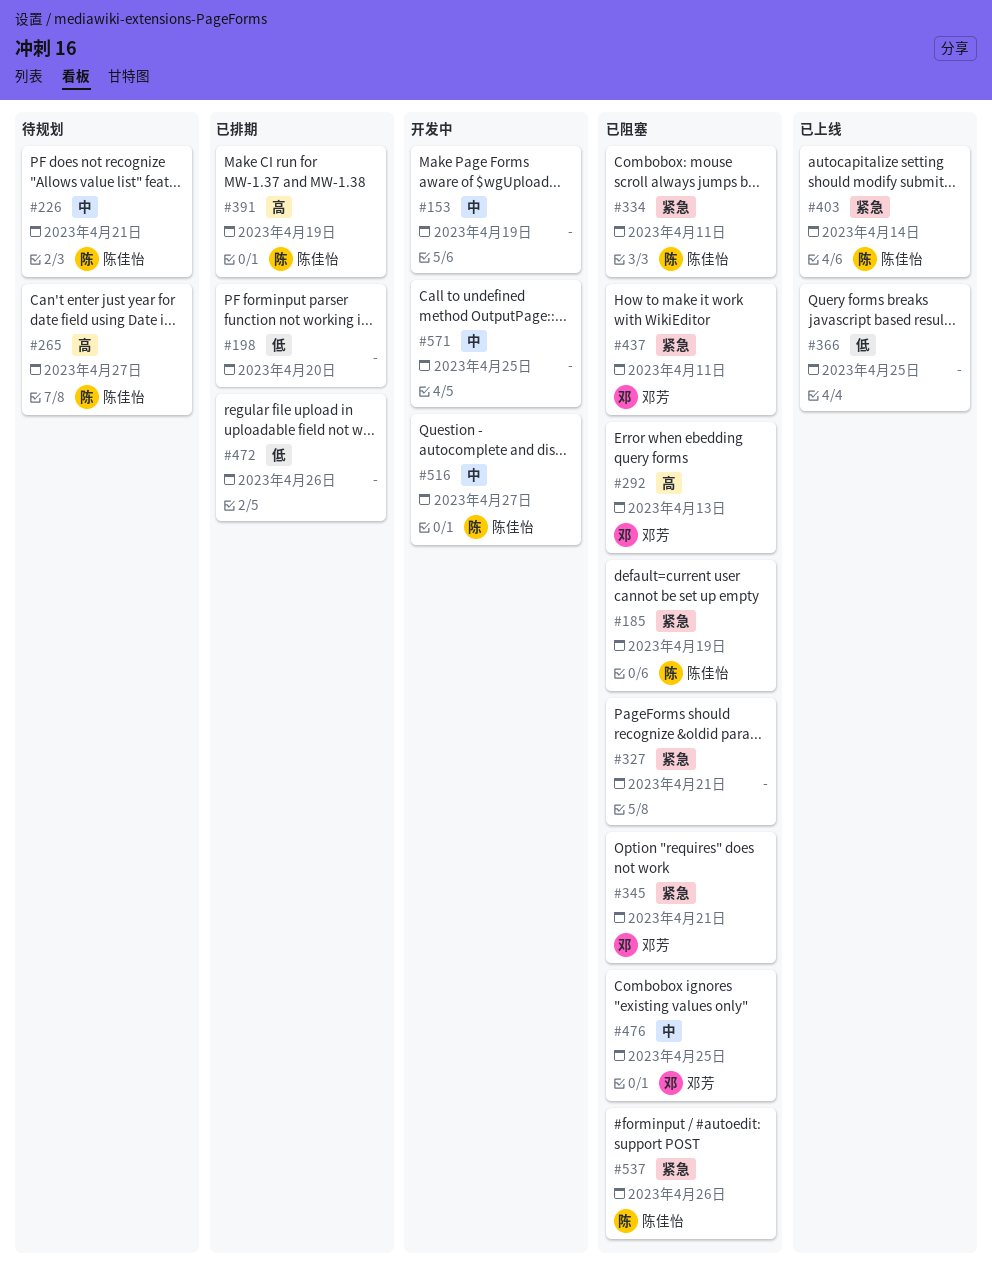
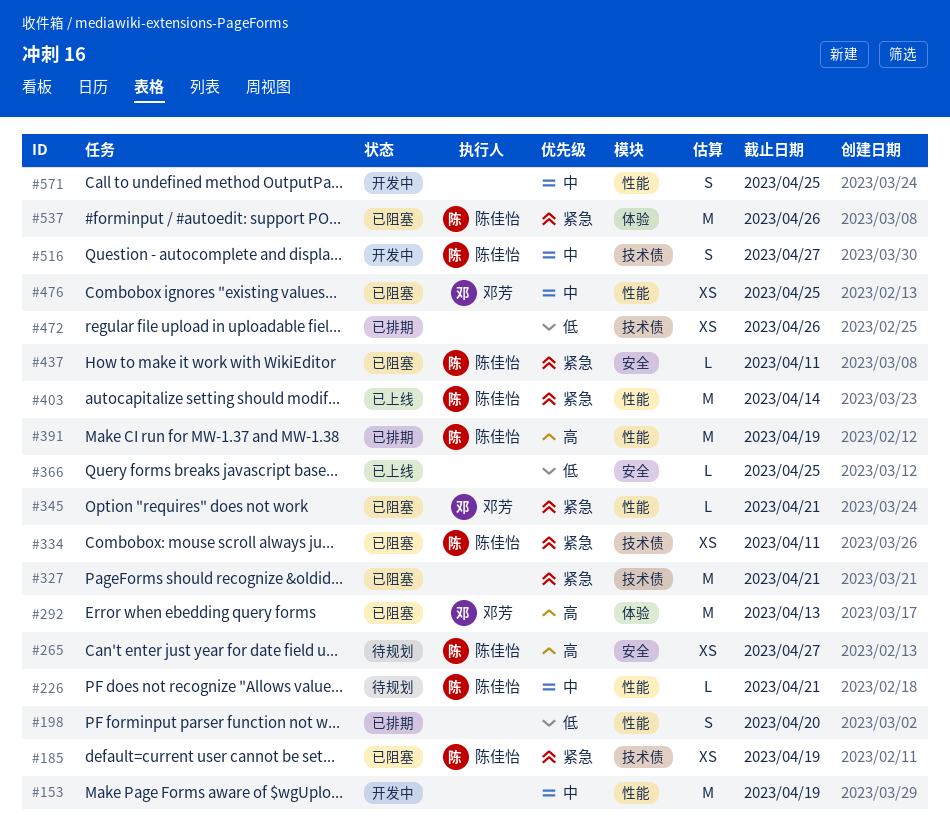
#437, owner: 邓芳 -> 陈佳怡

